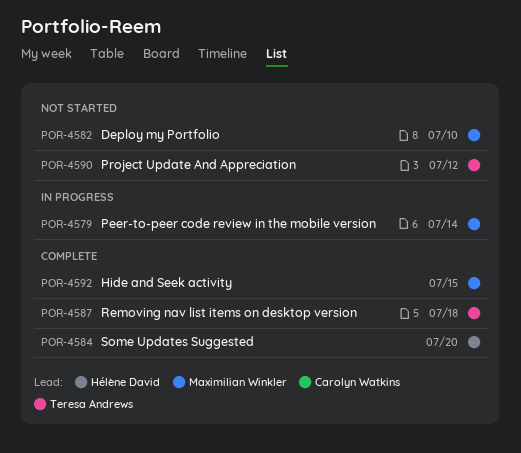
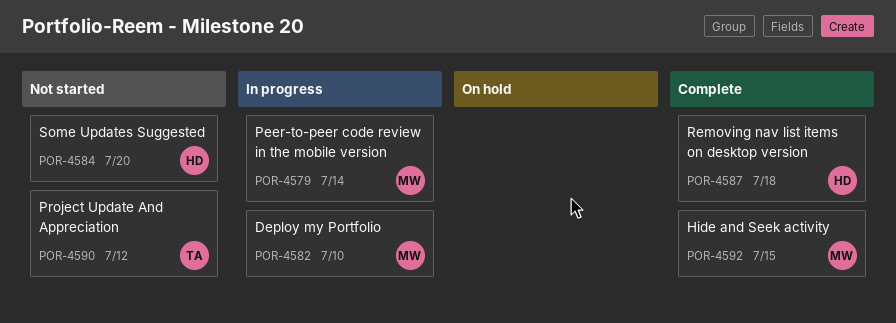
POR-4582, status: Not started -> In progress
POR-4584, status: Complete -> Not started
POR-4587, owner: Teresa Andrews -> Hélène David

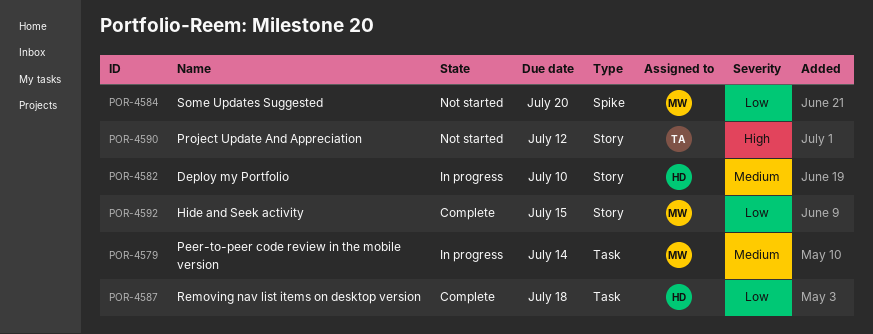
POR-4582, owner: MW -> HD
POR-4584, owner: HD -> MW

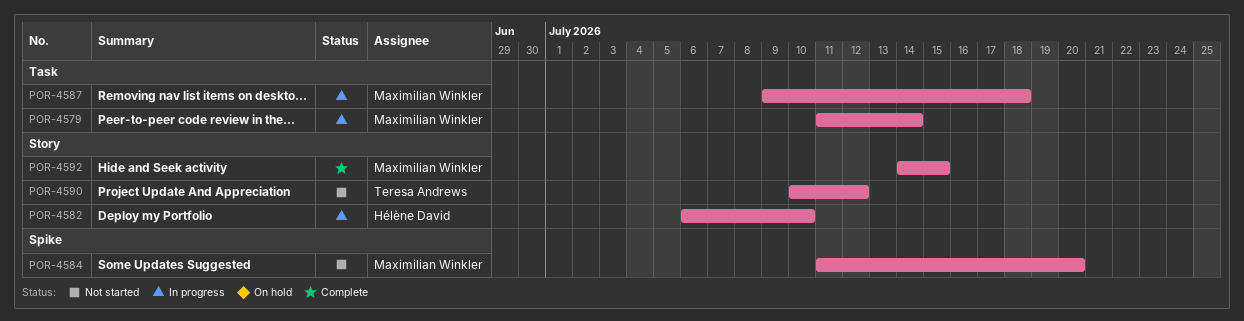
POR-4587, status: Complete -> In progress
POR-4587, owner: Hélène David -> Maximilian Winkler

